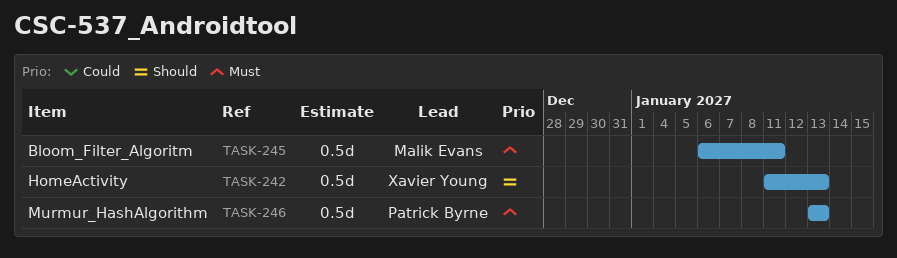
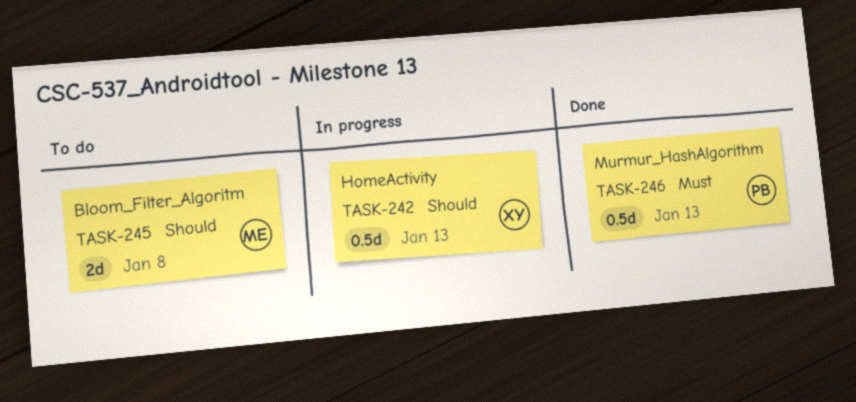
TASK-245, priority: Must -> Should
TASK-245, estimate: 0.5d -> 2d
TASK-245, due: Jan 11 -> Jan 8

